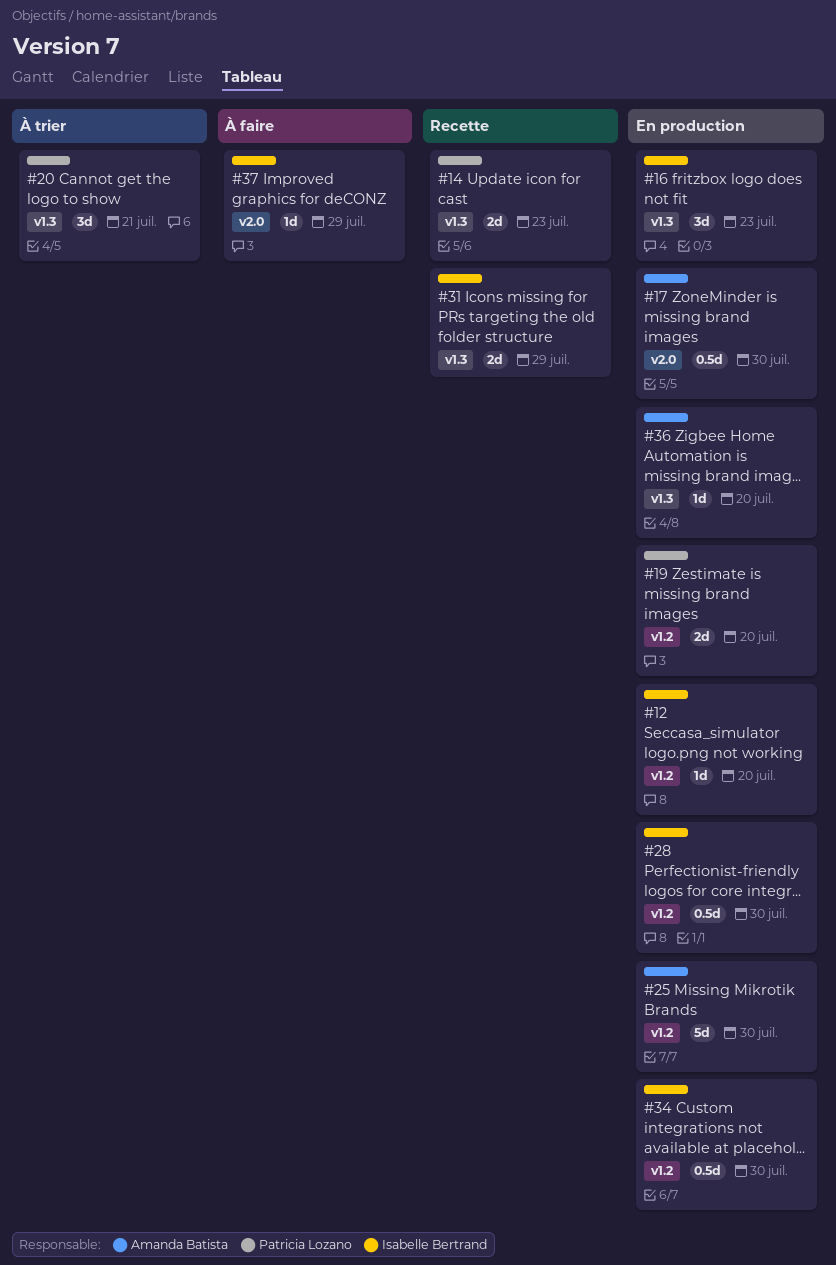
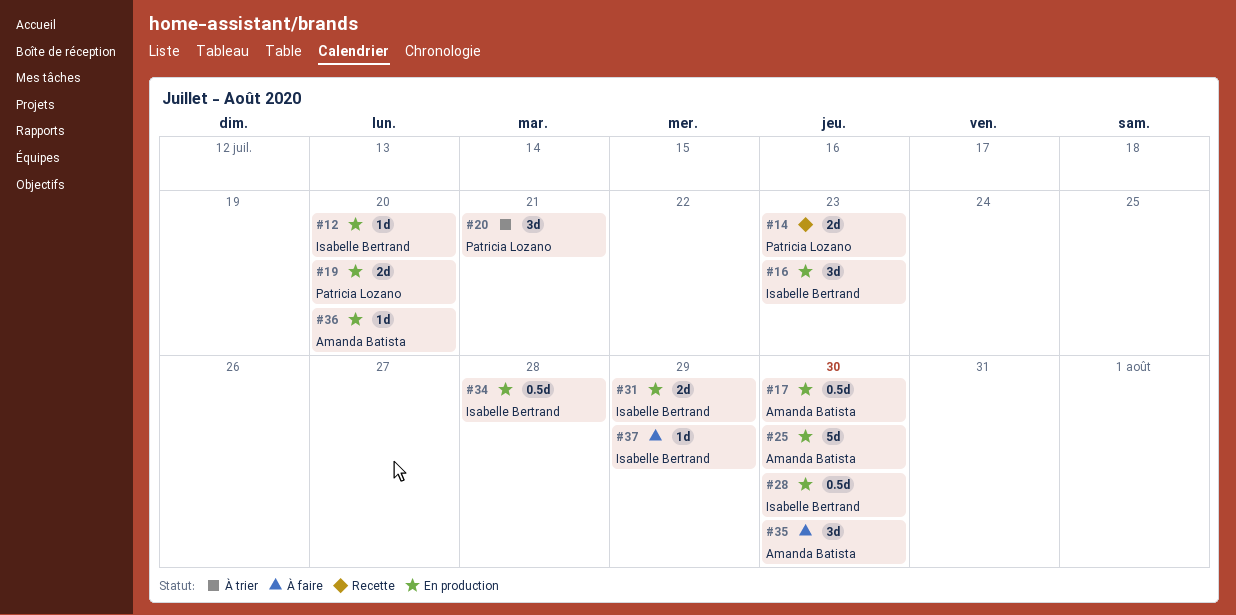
#31, status: Recette -> En production
#34, due: Jul 30 -> Jul 28
#35: none -> present

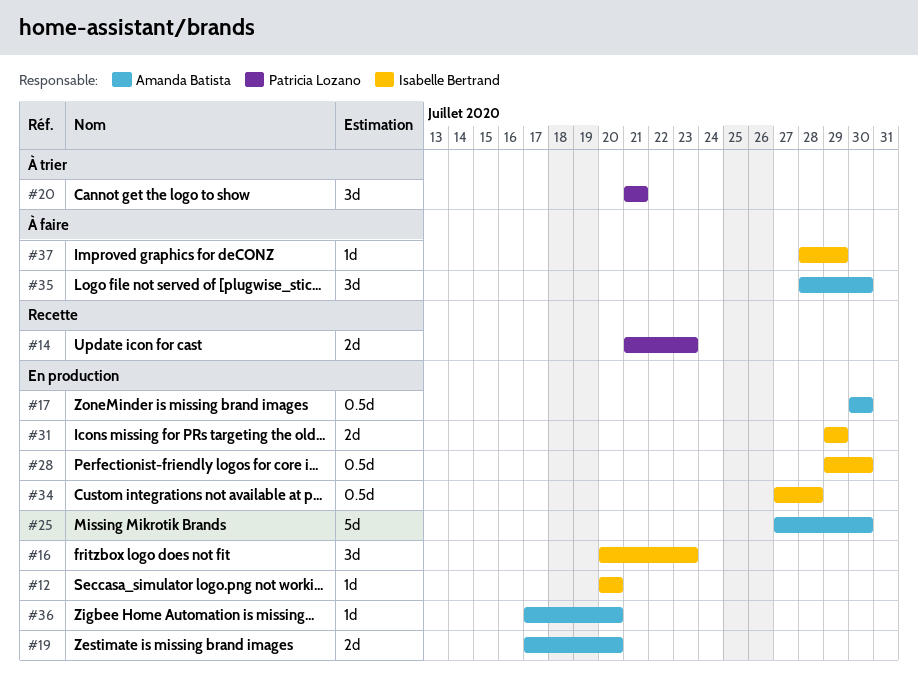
#19, owner: Patricia Lozano -> Amanda Batista

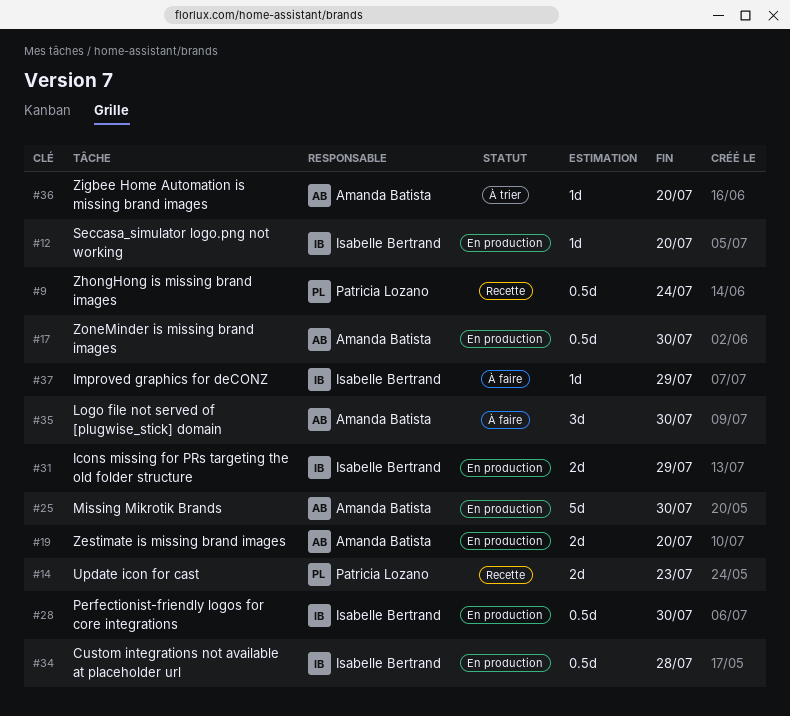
#9: none -> present
#16: present -> none
#20: present -> none
#36, status: En production -> À trier

